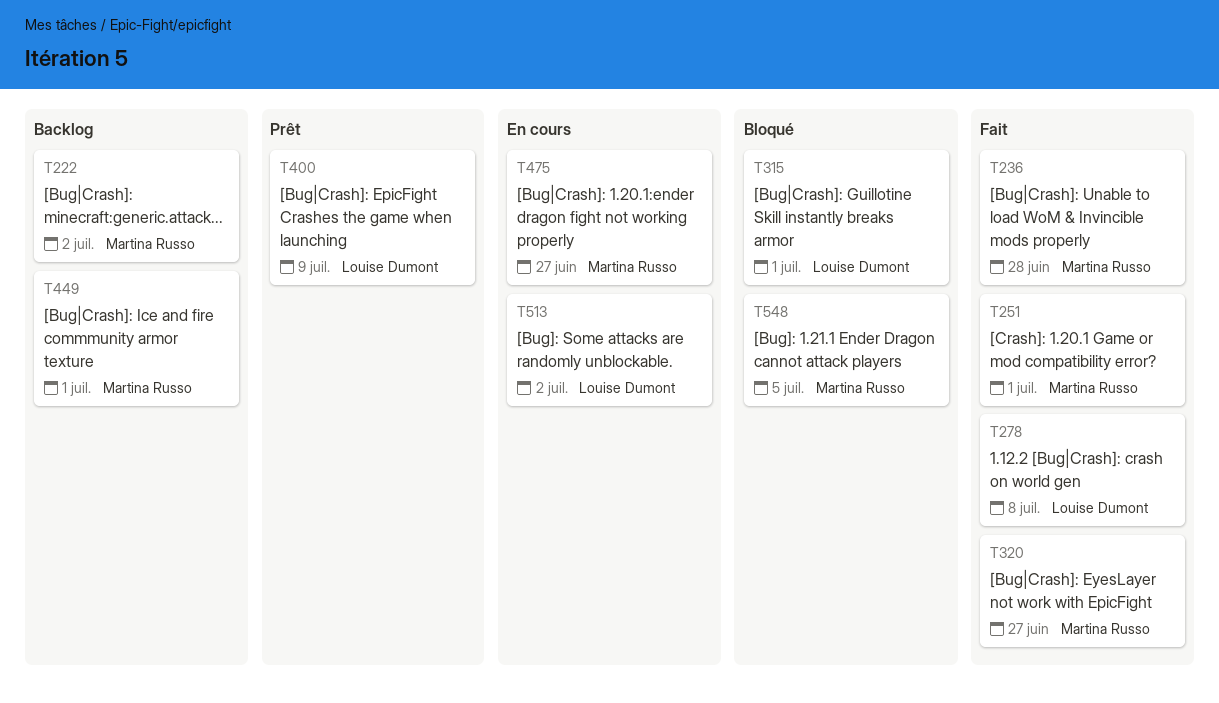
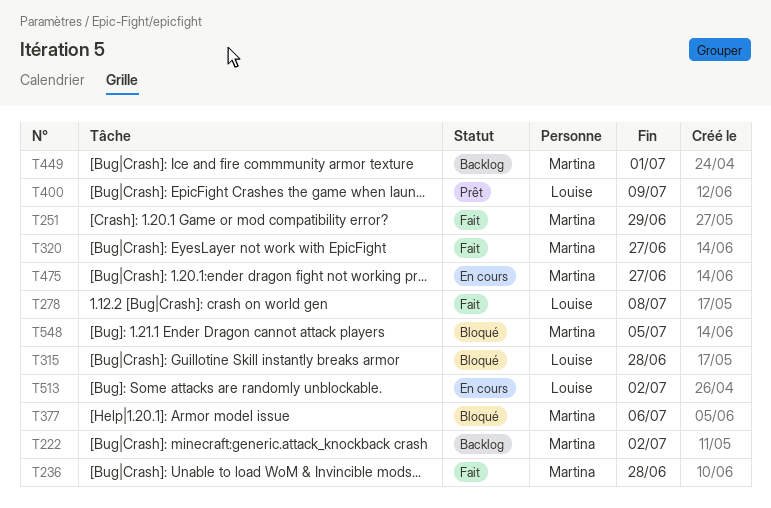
T251, due: Jul 1 -> Jun 29
T315, due: Jul 1 -> Jun 28
T377: none -> present

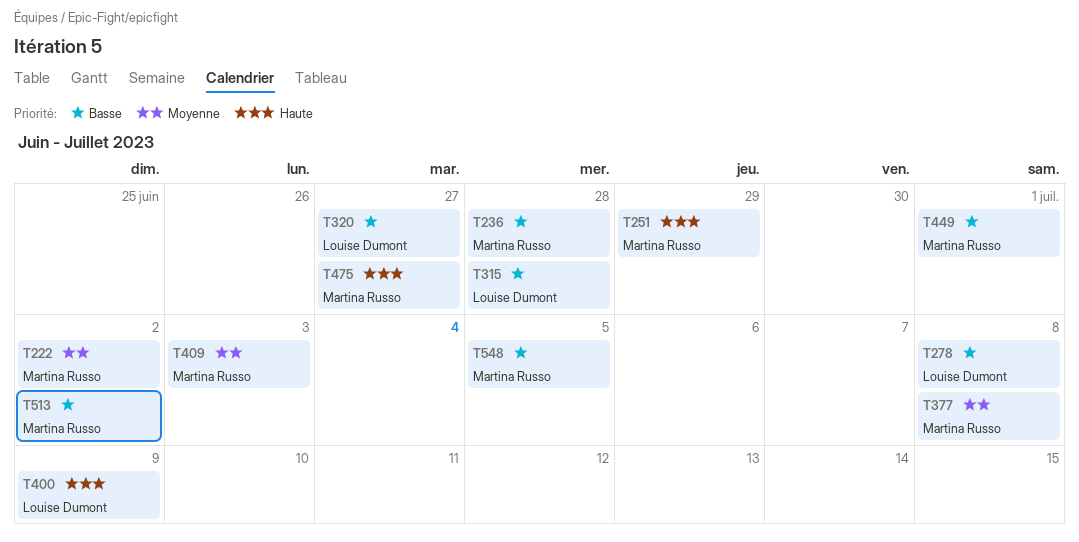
T320, owner: Martina Russo -> Louise Dumont
T377, due: Jul 6 -> Jul 8
T409: none -> present
T513, owner: Louise Dumont -> Martina Russo

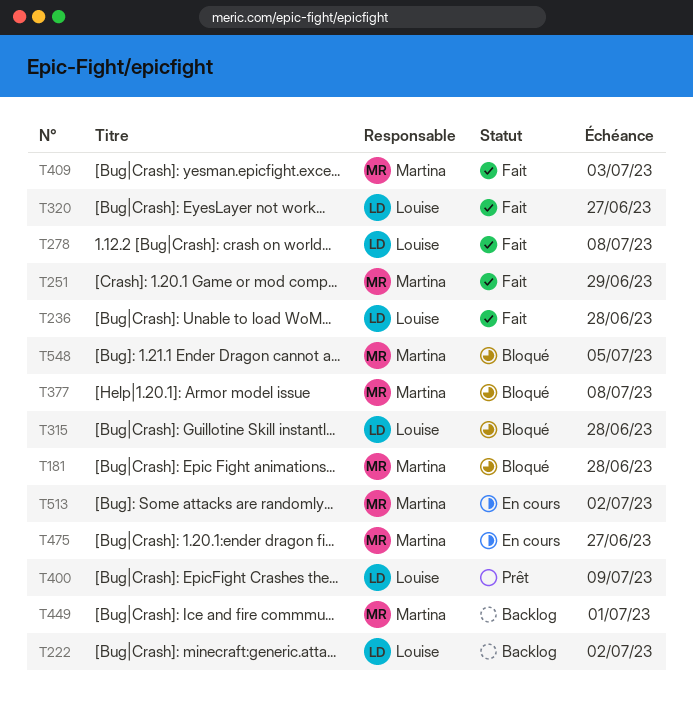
T181: none -> present
T222, owner: Martina Russo -> Louise Dumont
T236, owner: Martina Russo -> Louise Dumont

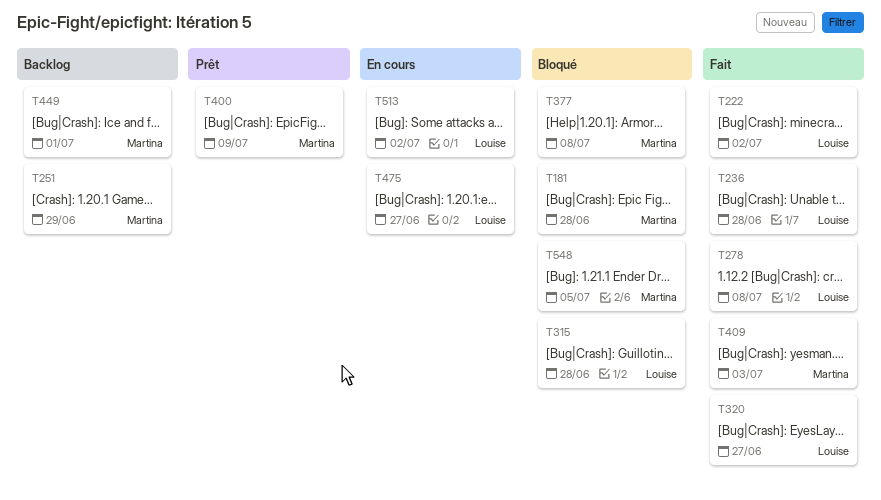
T222, status: Backlog -> Fait
T251, status: Fait -> Backlog
T400, owner: Louise -> Martina
T475, owner: Martina -> Louise
T513, owner: Martina -> Louise

